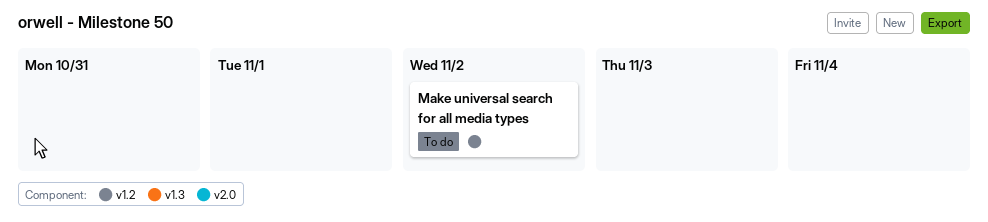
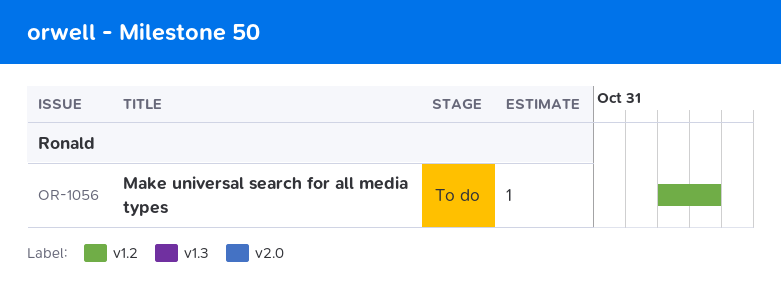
Make universal search for all media types, due: Nov 2 -> Nov 3

